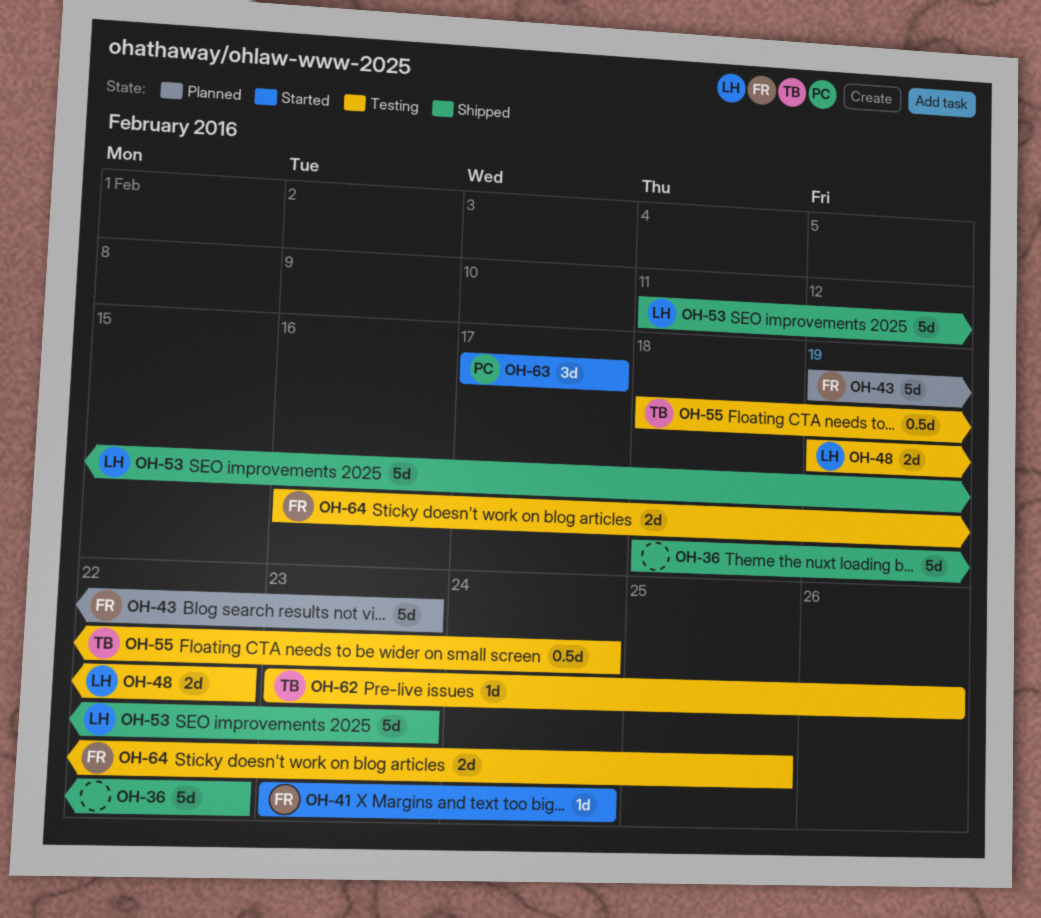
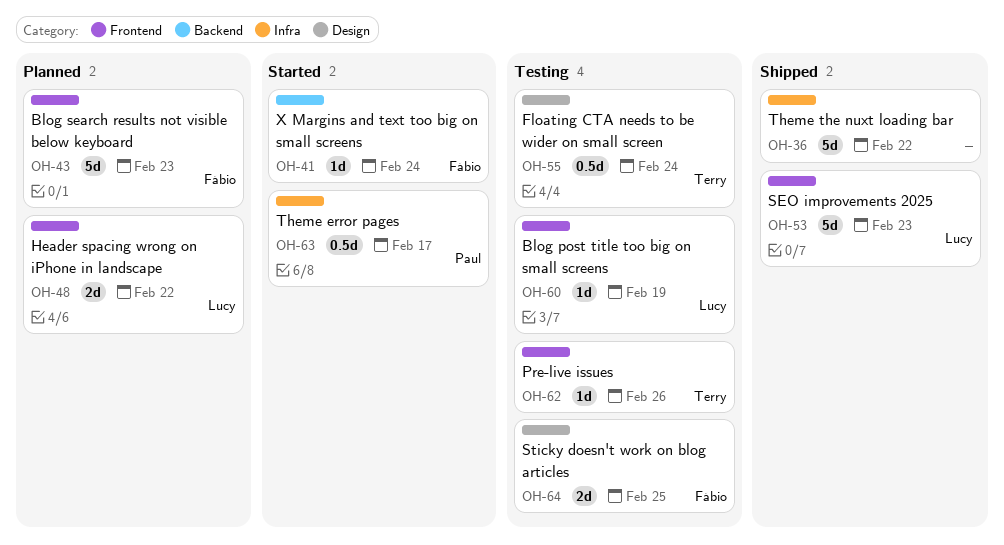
OH-48, status: Testing -> Planned
OH-60: none -> present
OH-63, estimate: 3d -> 0.5d

